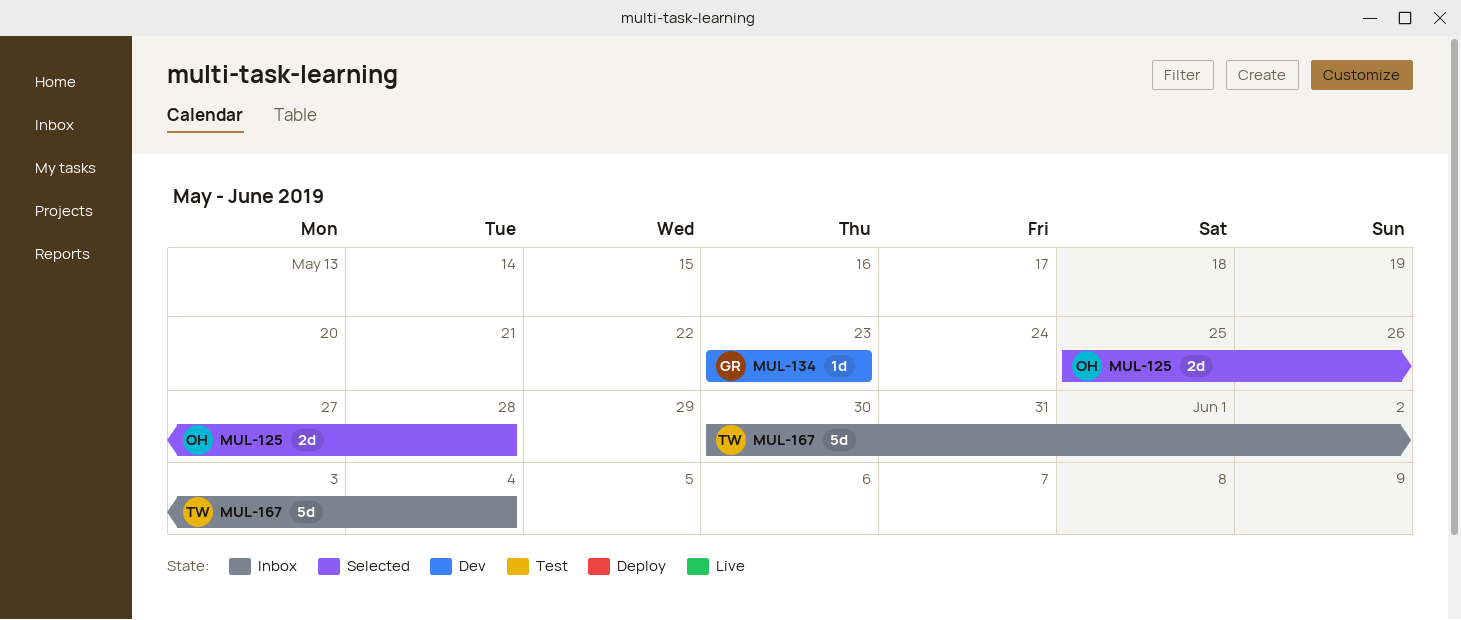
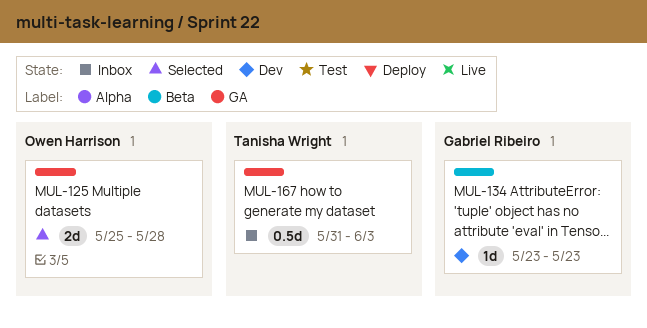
MUL-167, estimate: 5d -> 0.5d
MUL-167, start: May 30 -> May 31
MUL-167, due: Jun 4 -> Jun 3

